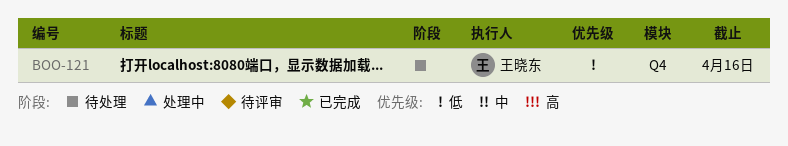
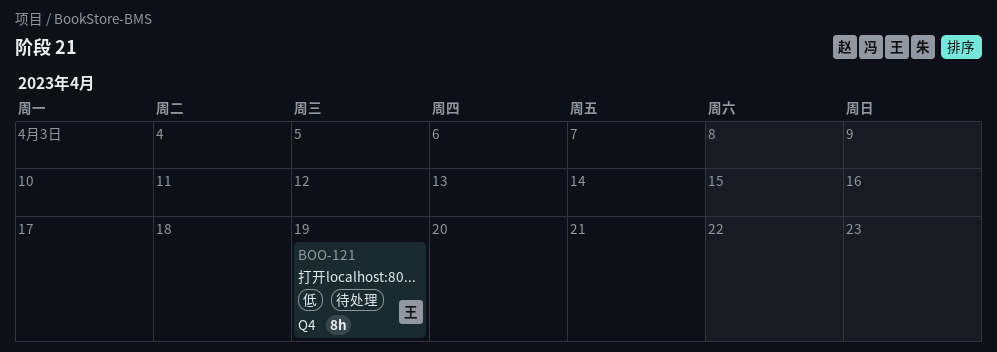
BOO-121, due: Apr 16 -> Apr 19

